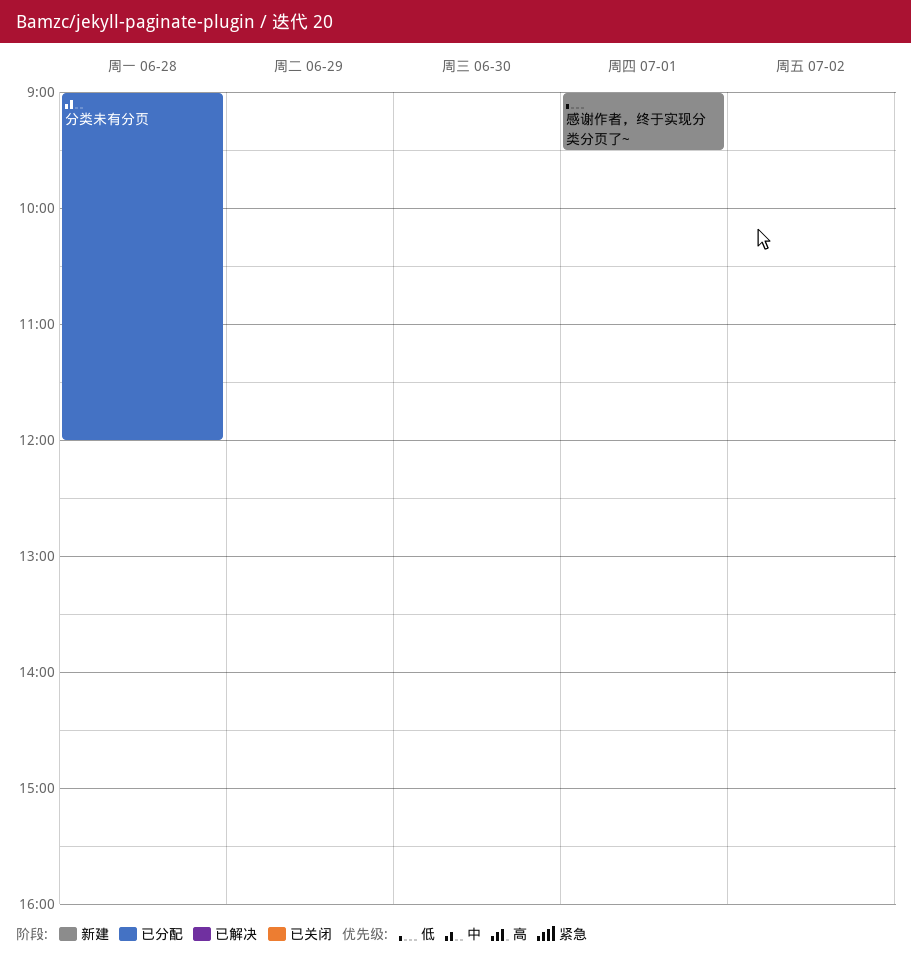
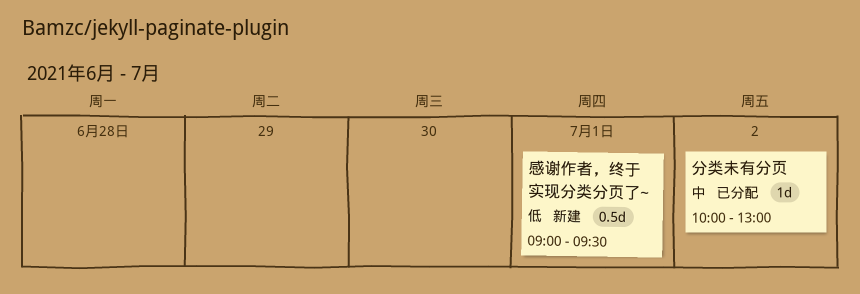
分类未有分页, day: Jun 28 -> Jul 2
分类未有分页, begins: 09:00 -> 10:00
分类未有分页, ends: 12:00 -> 13:00

